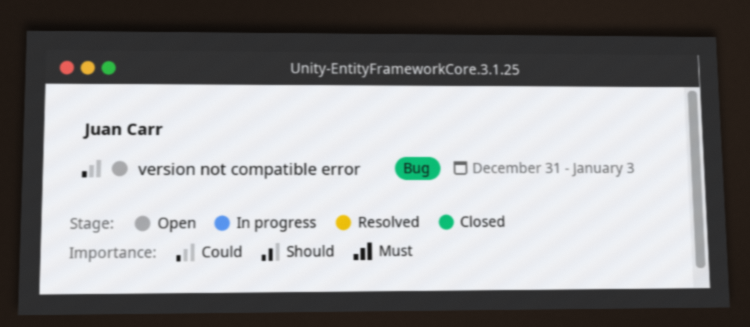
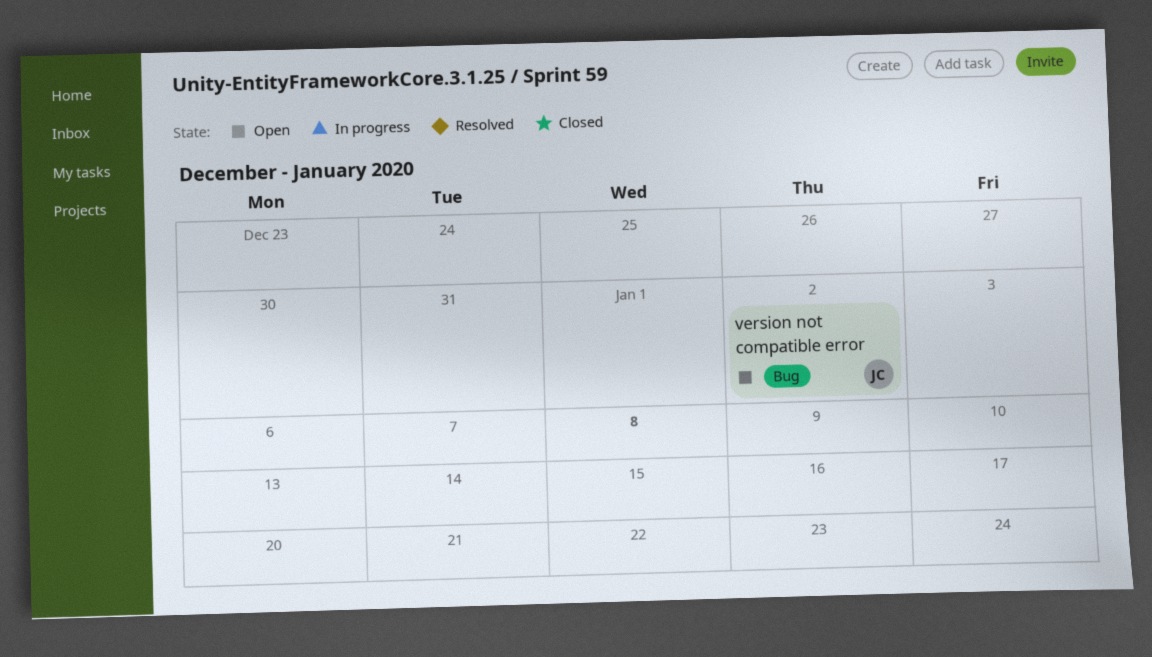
version not compatible error, due: Jan 3 -> Jan 2

